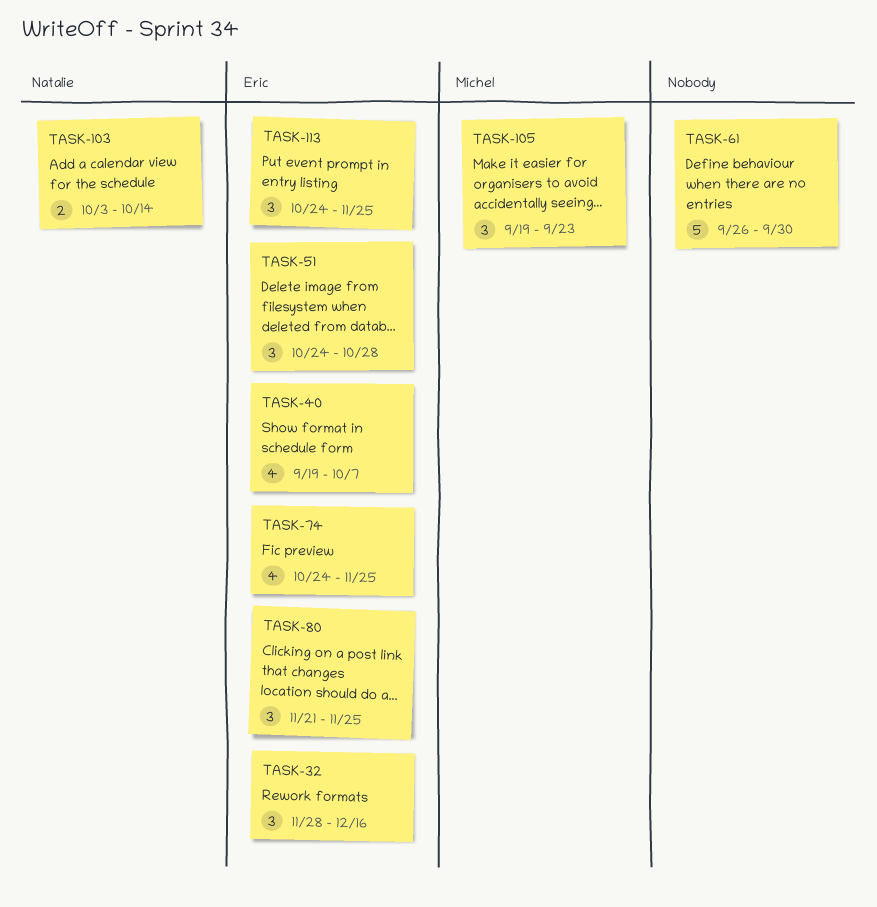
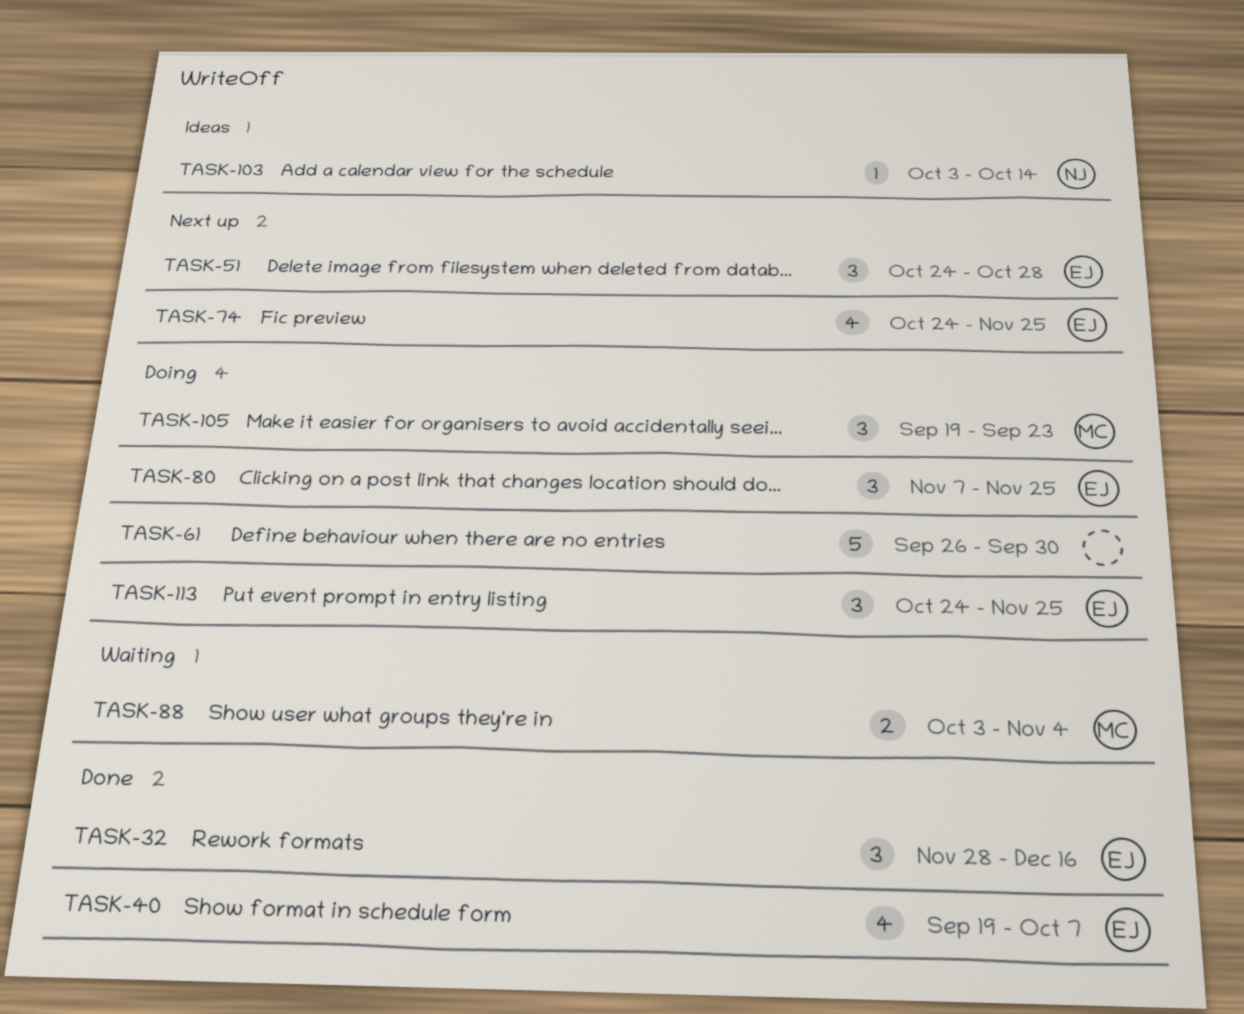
TASK-80, start: Nov 21 -> Nov 7
TASK-88: none -> present
TASK-103, estimate: 2 -> 1

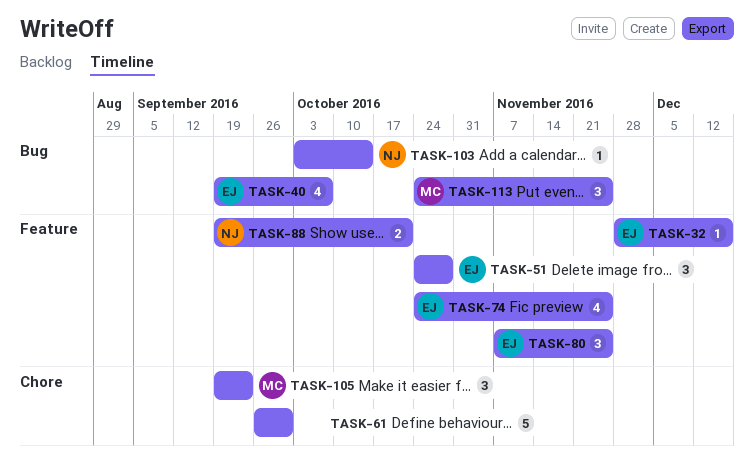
TASK-32, estimate: 3 -> 1
TASK-88, owner: MC -> NJ
TASK-88, start: Oct 3 -> Sep 19
TASK-88, due: Nov 4 -> Oct 21
TASK-113, owner: EJ -> MC

